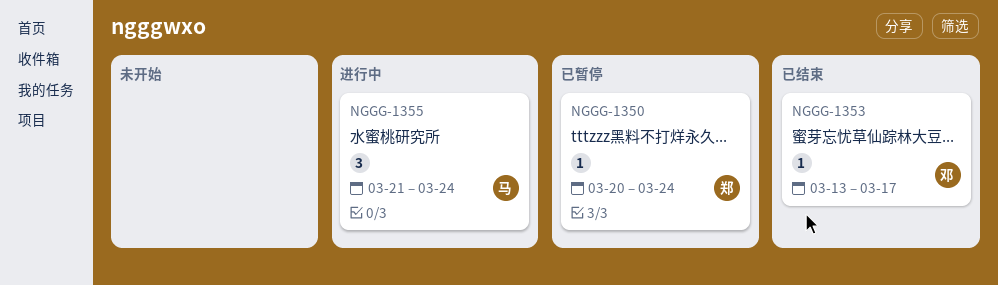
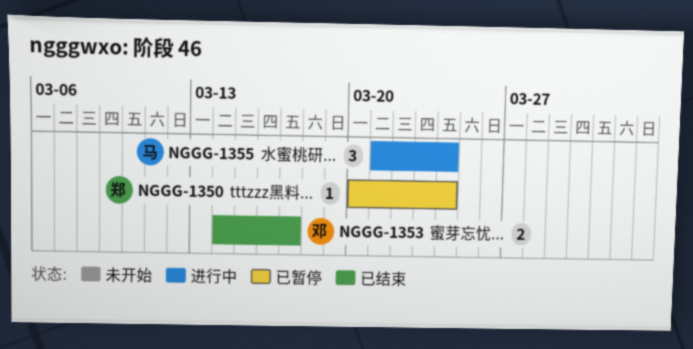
NGGG-1353, estimate: 1 -> 2
NGGG-1353, start: Mar 13 -> Mar 14

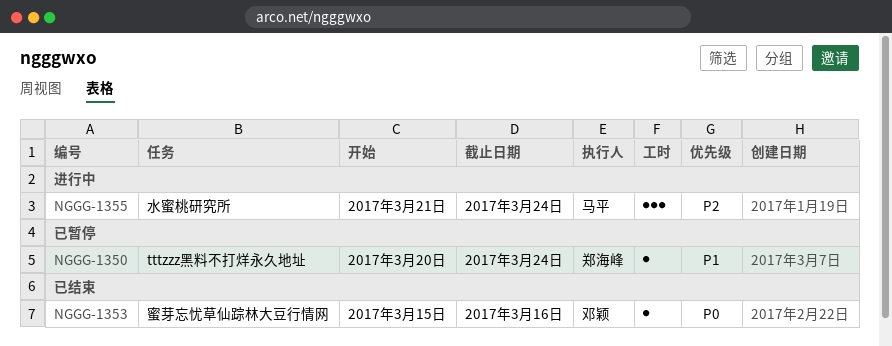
NGGG-1353, estimate: 2 -> 1
NGGG-1353, start: Mar 14 -> Mar 15
NGGG-1353, due: Mar 17 -> Mar 16

